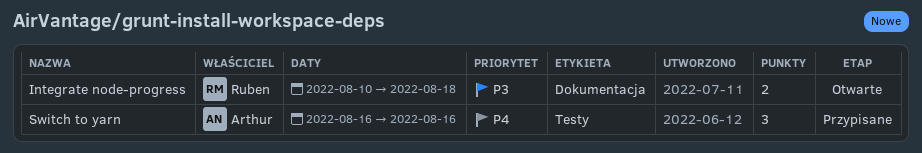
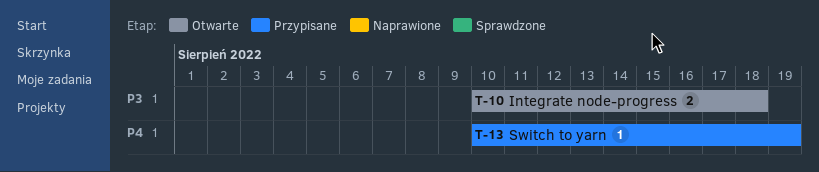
Switch to yarn, estimate: 3 -> 1
Switch to yarn, start: Aug 16 -> Aug 10
Switch to yarn, due: Aug 16 -> Aug 19

